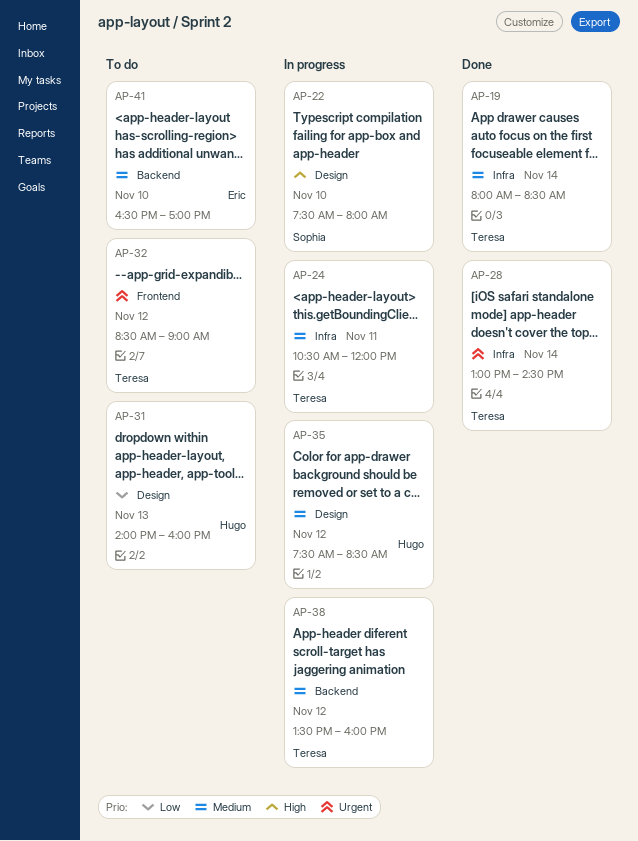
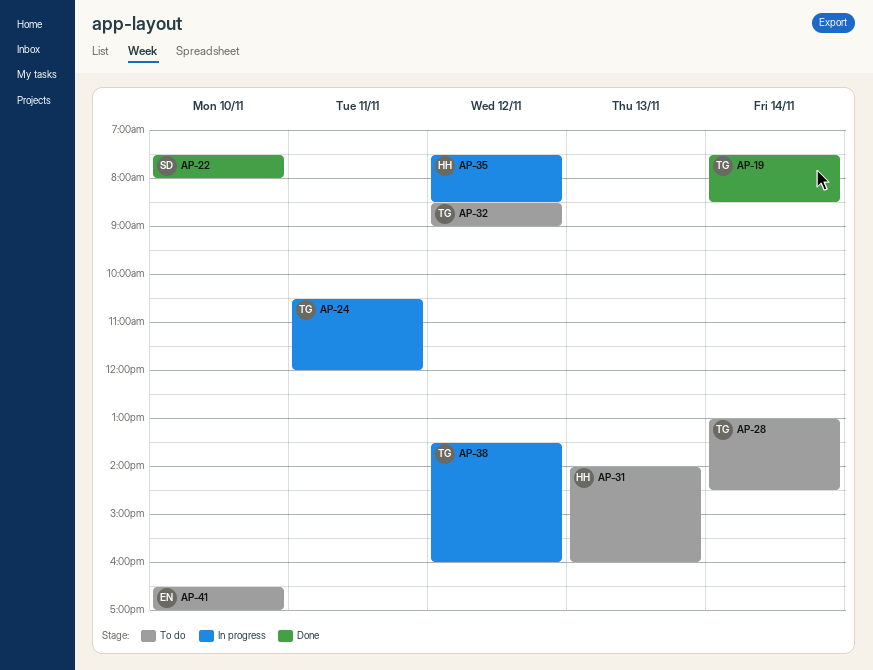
AP-19, begins: 08:00 -> 07:30
AP-22, status: In progress -> Done
AP-28, status: Done -> To do

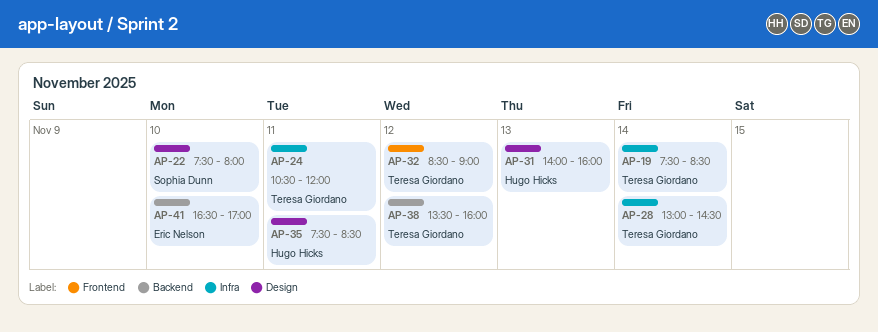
AP-35, day: Nov 12 -> Nov 11

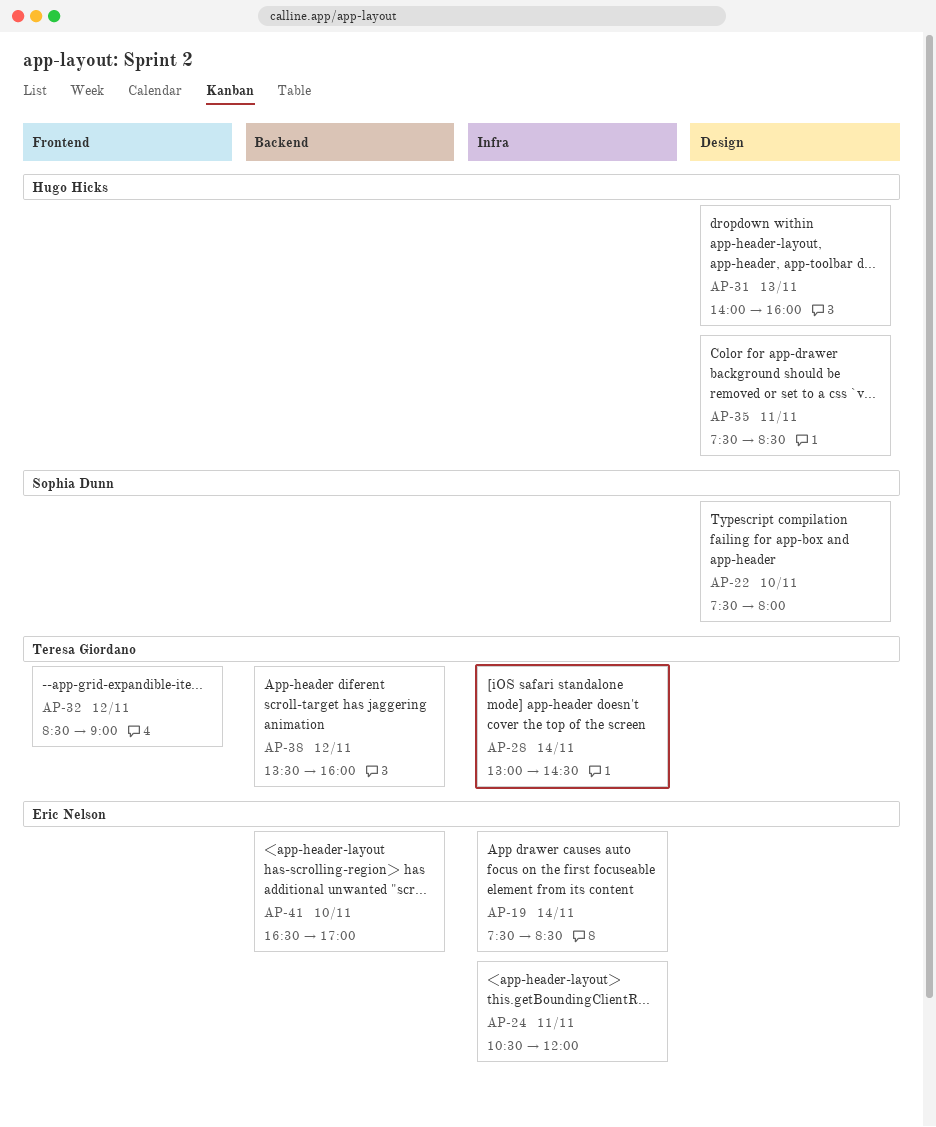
AP-19, owner: Teresa Giordano -> Eric Nelson
AP-24, owner: Teresa Giordano -> Eric Nelson

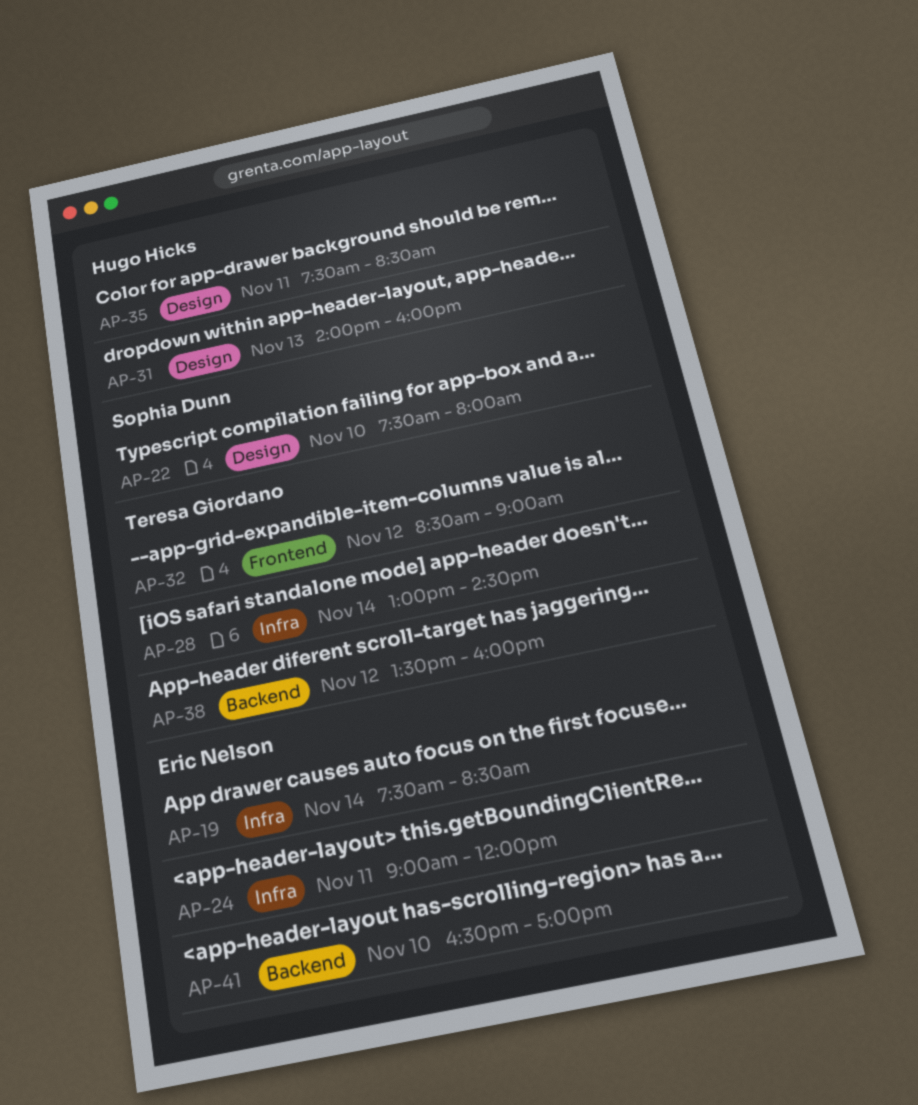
AP-24, begins: 10:30 -> 09:00

